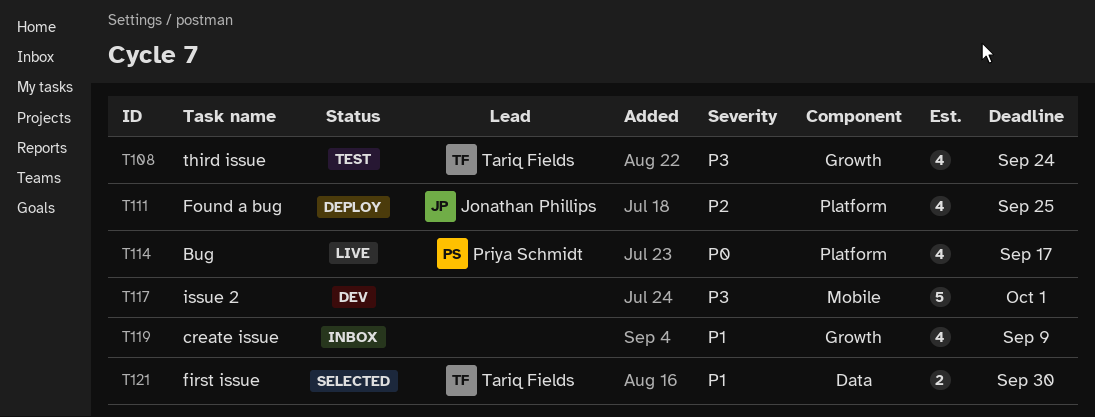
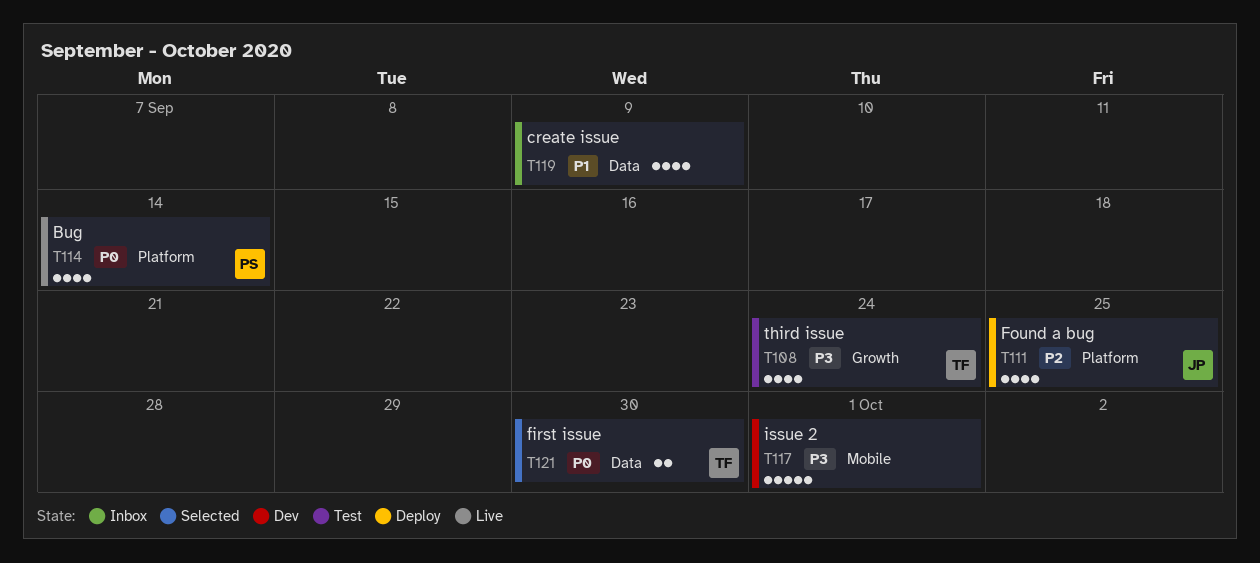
T114, due: Sep 17 -> Sep 14
T119, label: Growth -> Data
T121, priority: P1 -> P0

